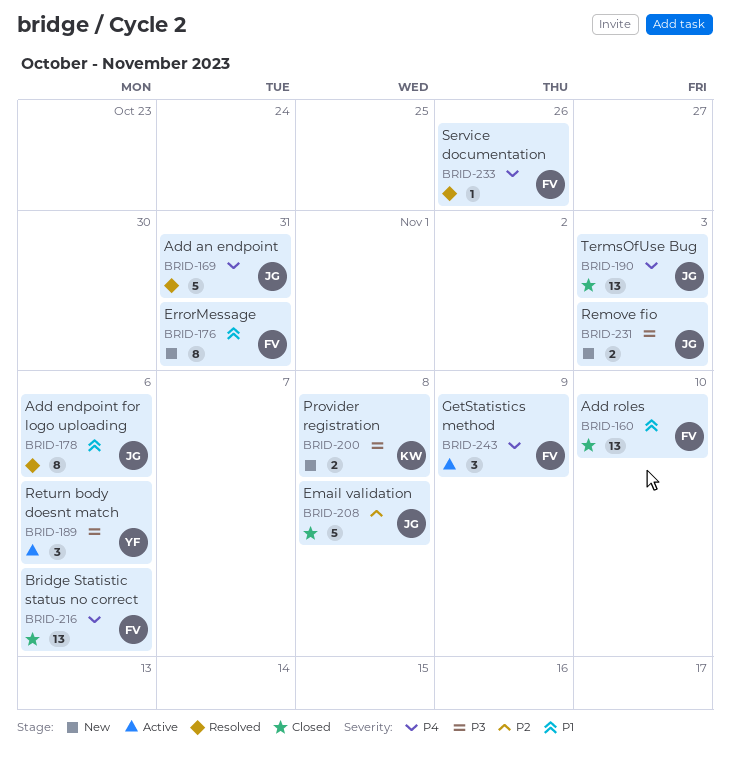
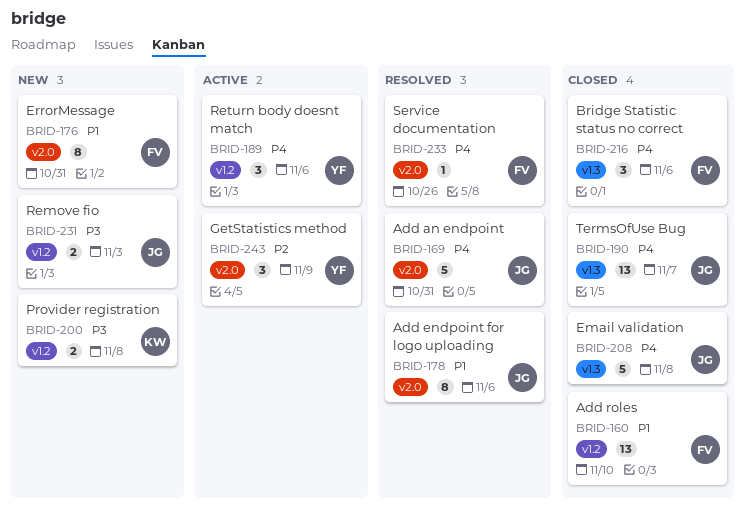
BRID-189, priority: P3 -> P4
BRID-190, due: Nov 3 -> Nov 7
BRID-208, priority: P2 -> P4
BRID-216, estimate: 13 -> 3
BRID-243, owner: FV -> YF
BRID-243, priority: P4 -> P2

